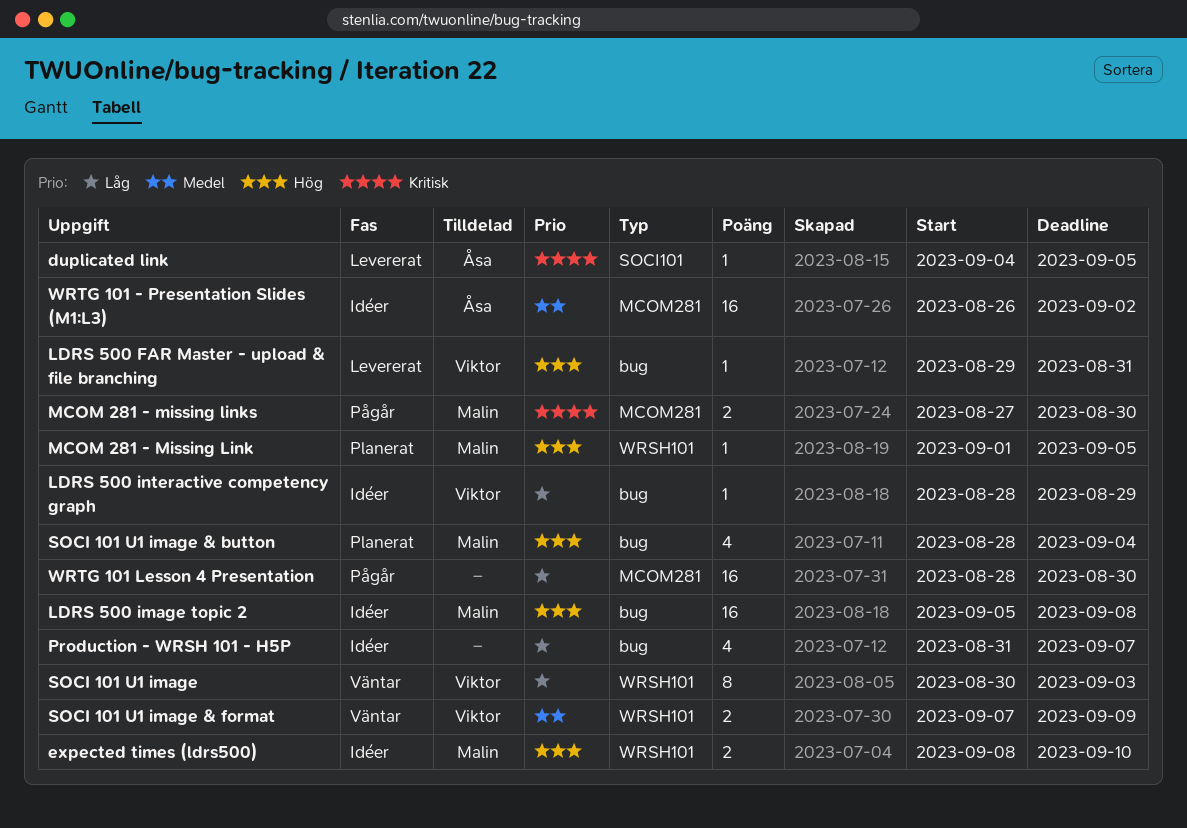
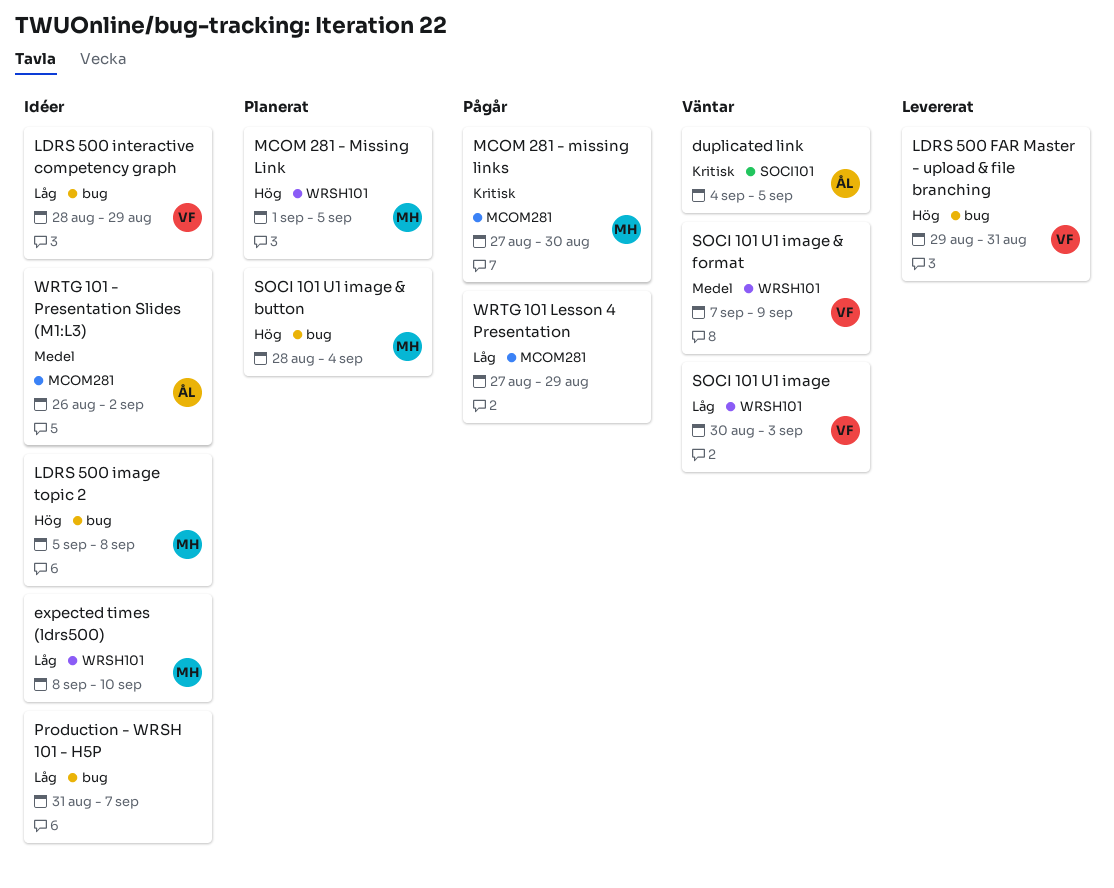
duplicated link, status: Levererat -> Väntar
expected times (ldrs500), priority: Hög -> Låg
WRTG 101 Lesson 4 Presentation, start: Aug 28 -> Aug 27
WRTG 101 Lesson 4 Presentation, due: Aug 30 -> Aug 29

